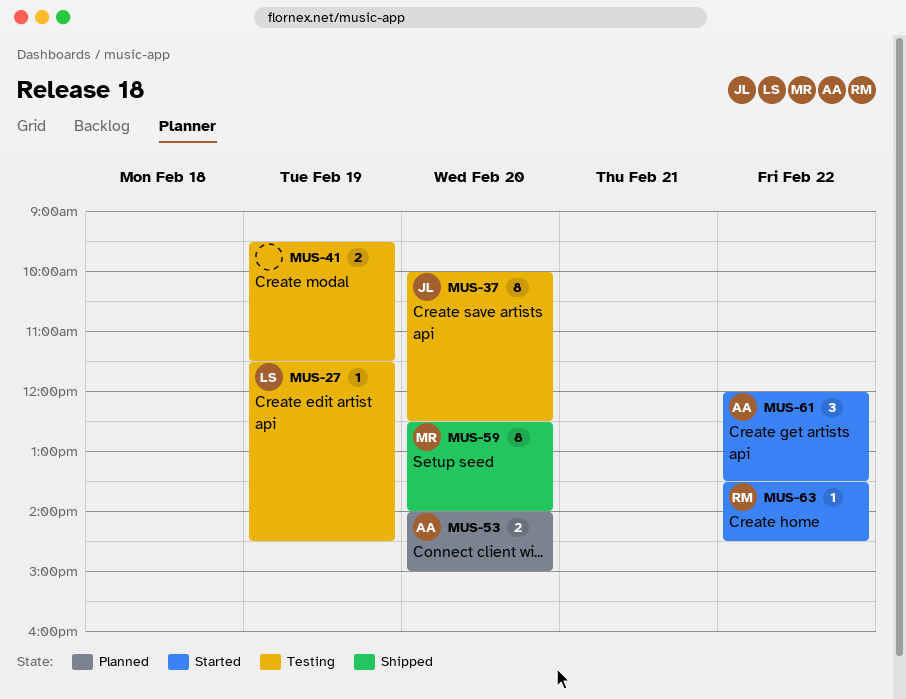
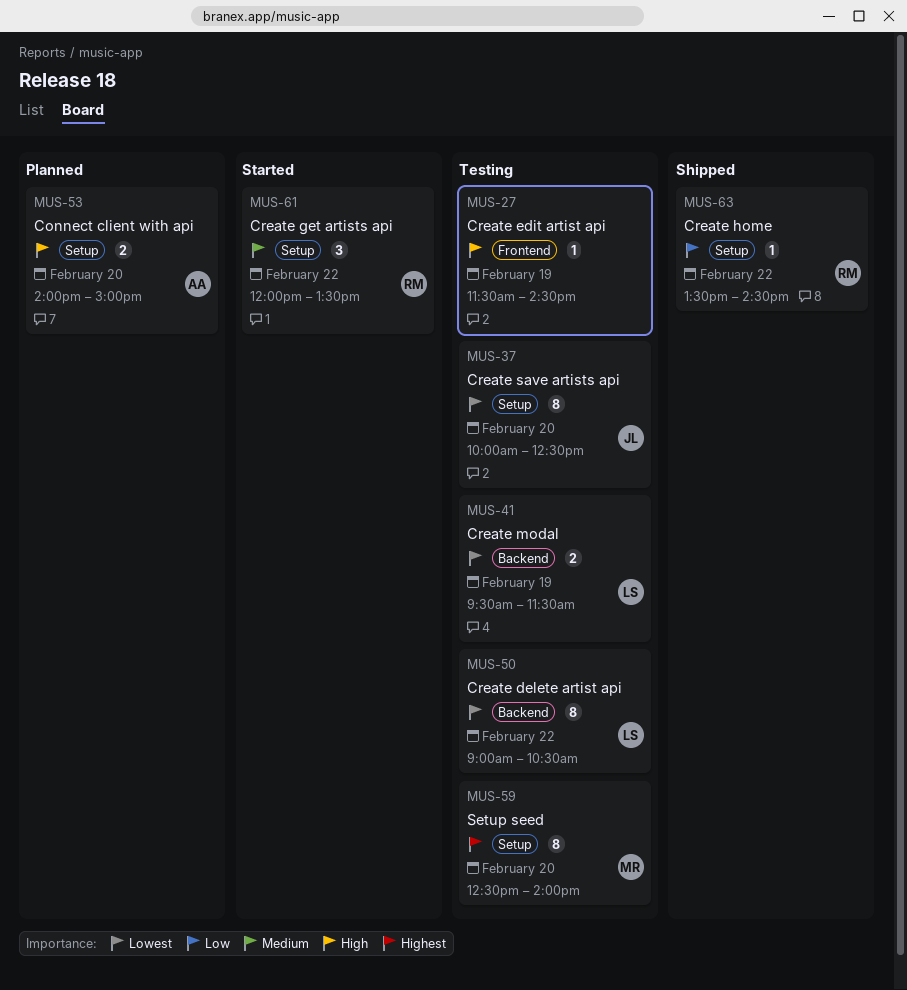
MUS-27, owner: LS -> none
MUS-41, owner: none -> LS
MUS-50: none -> present
MUS-59, status: Shipped -> Testing
MUS-61, owner: AA -> RM
MUS-63, status: Started -> Shipped

